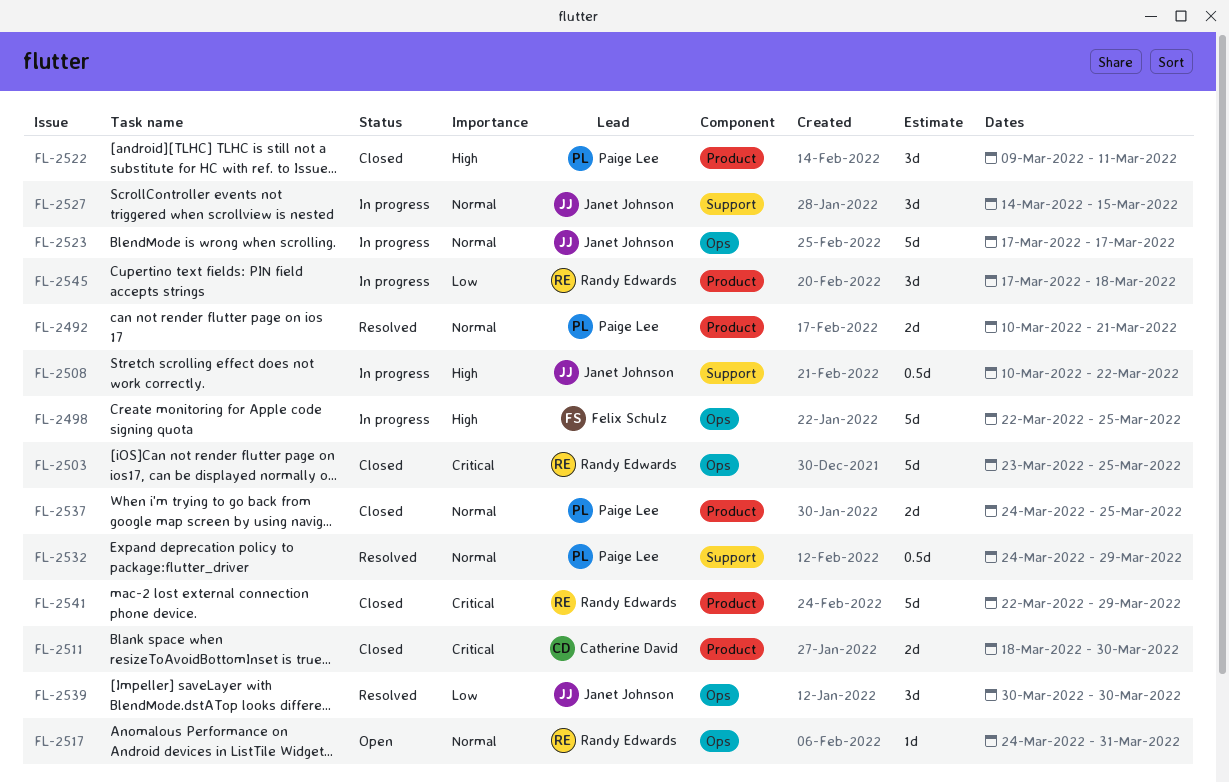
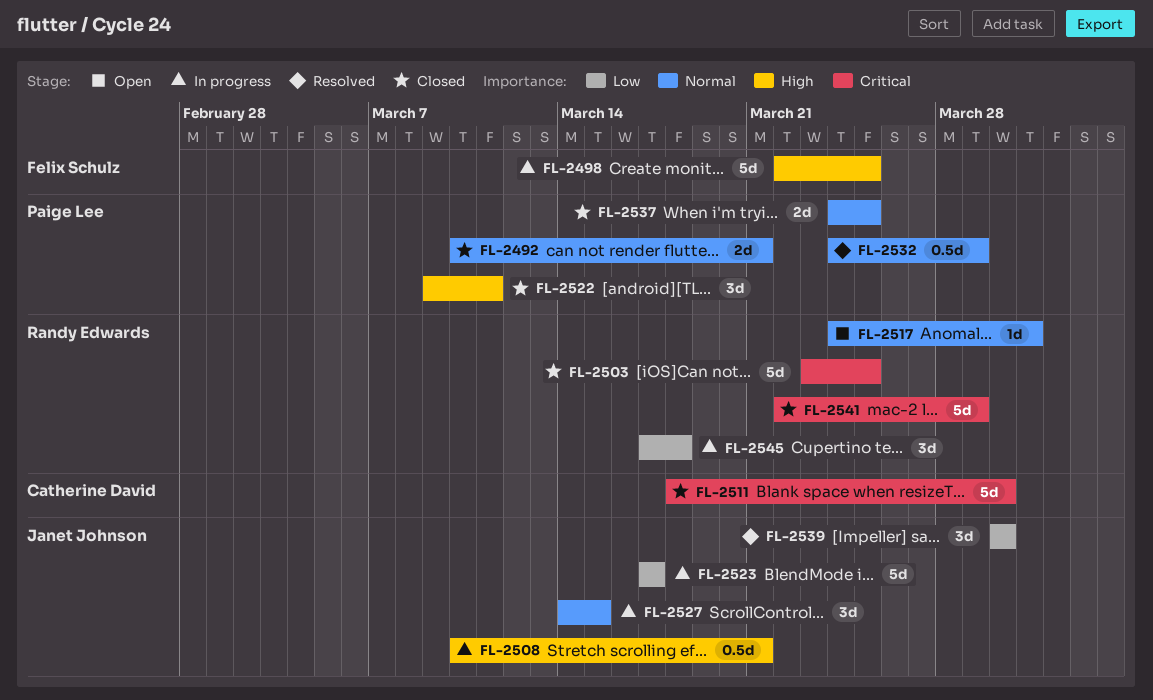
FL-2492, status: Resolved -> Closed
FL-2508, due: Mar 22 -> Mar 21
FL-2511, estimate: 2d -> 5d
FL-2523, priority: Normal -> Low

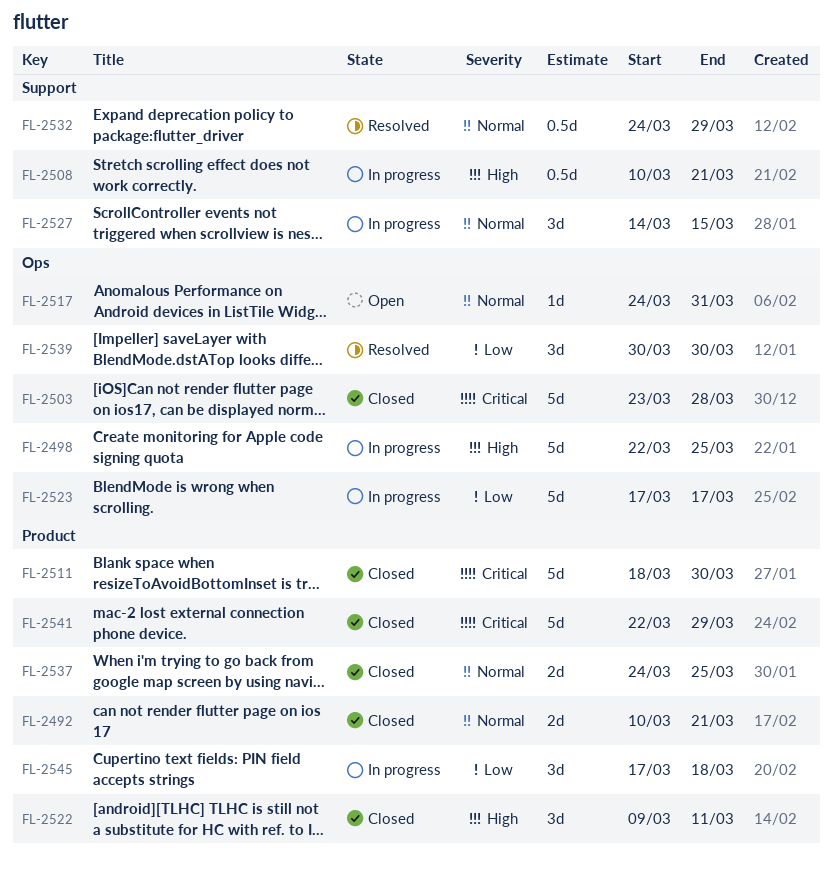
FL-2503, due: Mar 25 -> Mar 28

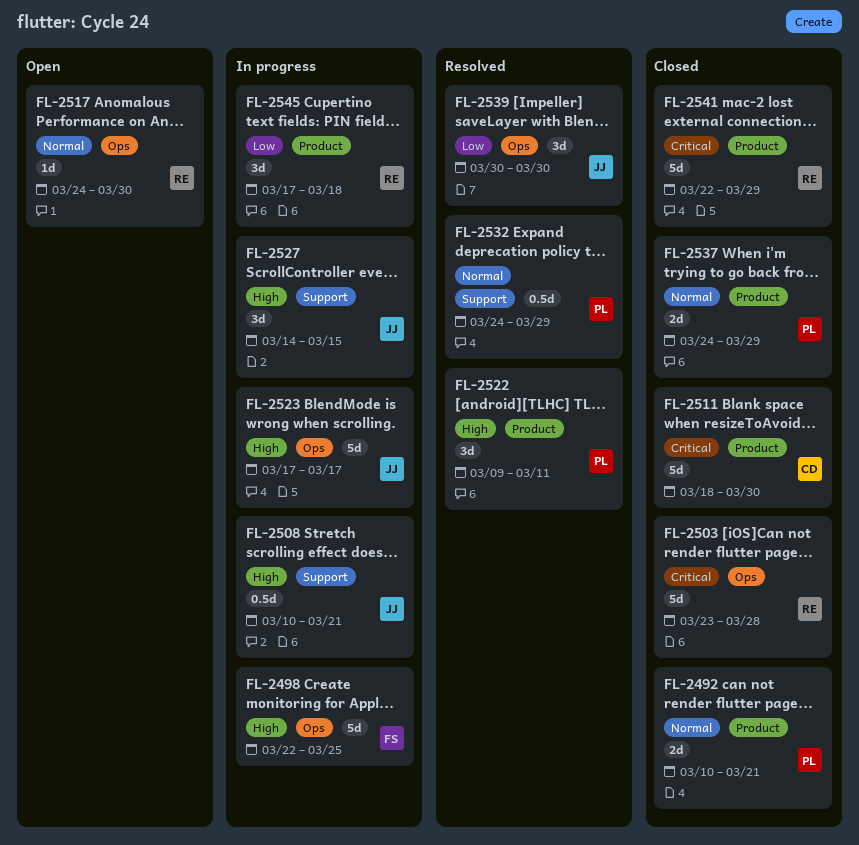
FL-2517, due: Mar 31 -> Mar 30
FL-2522, status: Closed -> Resolved
FL-2523, priority: Low -> High
FL-2527, priority: Normal -> High
FL-2537, due: Mar 25 -> Mar 29

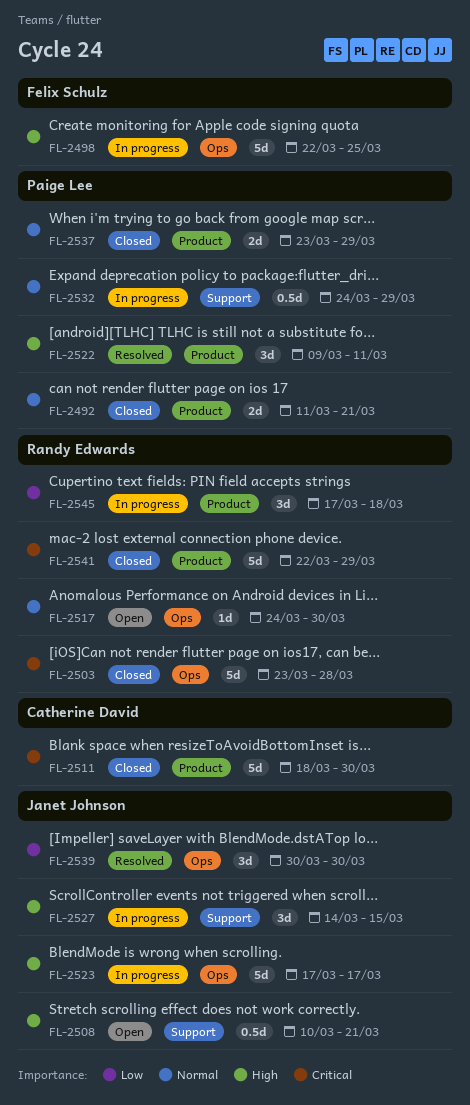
FL-2492, start: Mar 10 -> Mar 11
FL-2508, status: In progress -> Open
FL-2532, status: Resolved -> In progress
FL-2537, start: Mar 24 -> Mar 23

